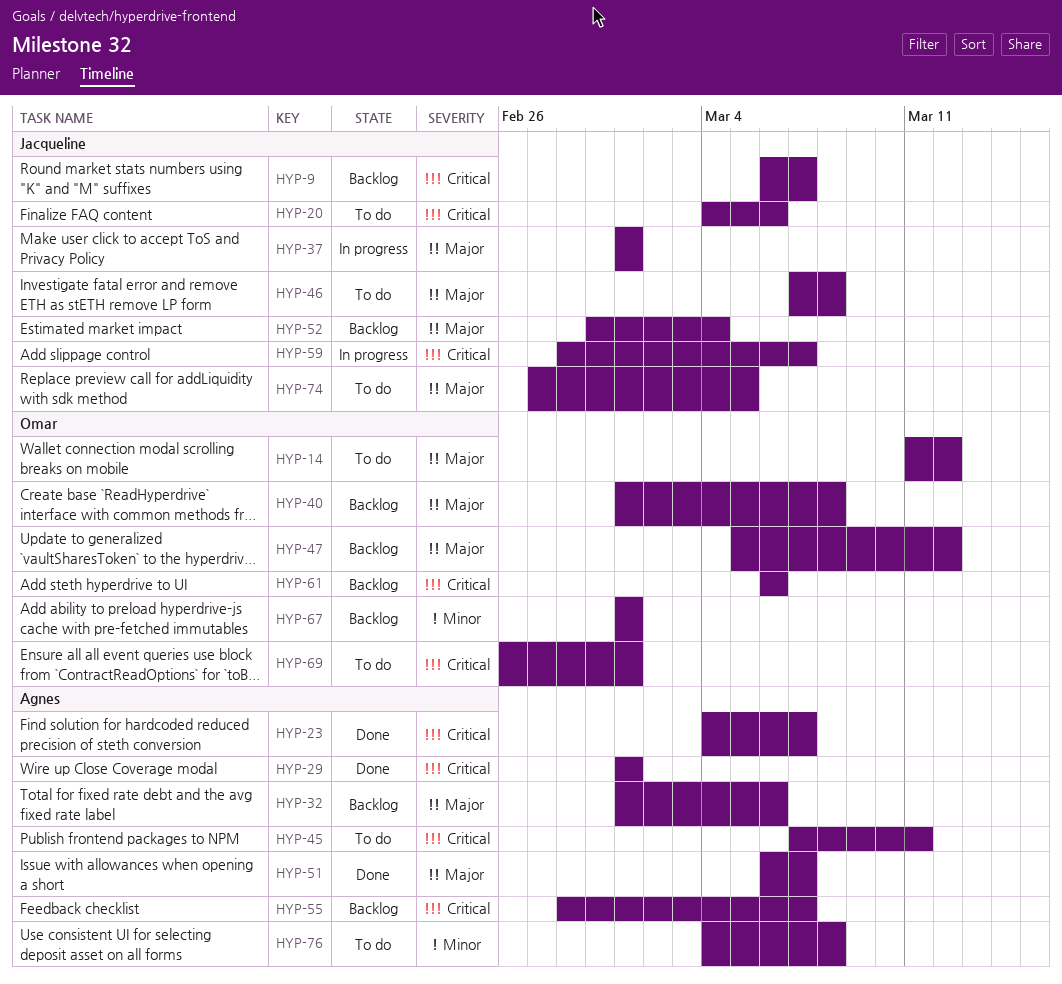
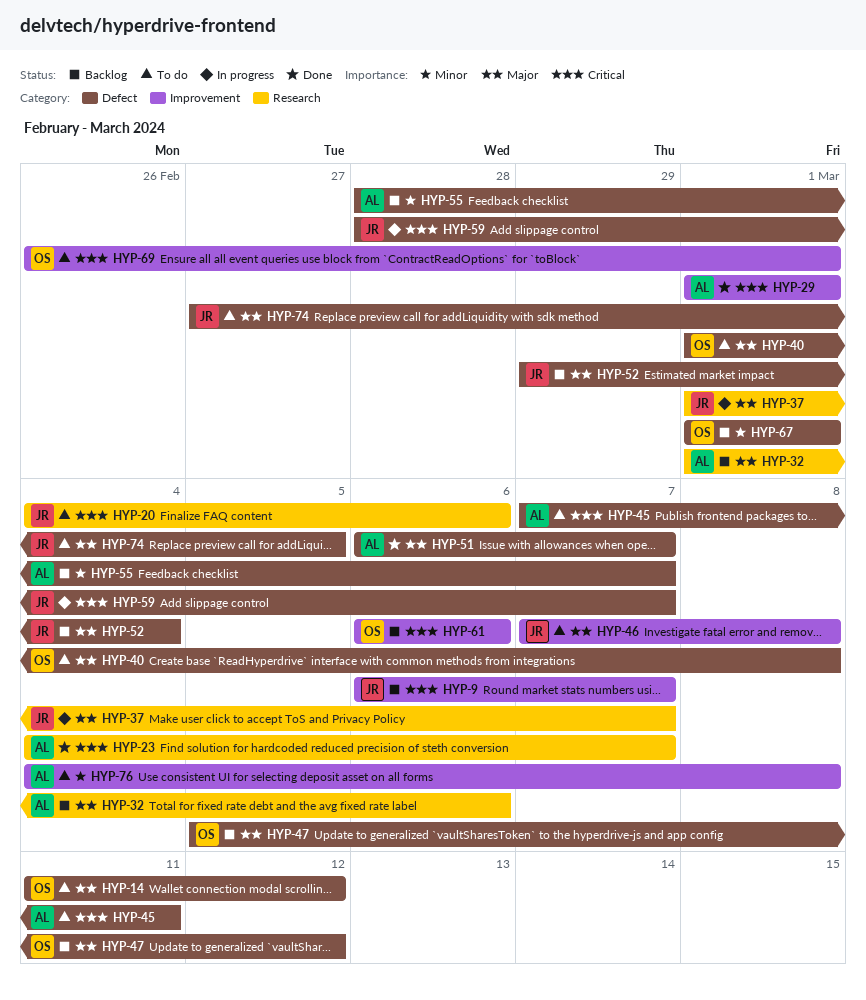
HYP-37, due: Mar 1 -> Mar 7
HYP-40, status: Backlog -> To do
HYP-55, priority: Critical -> Minor

